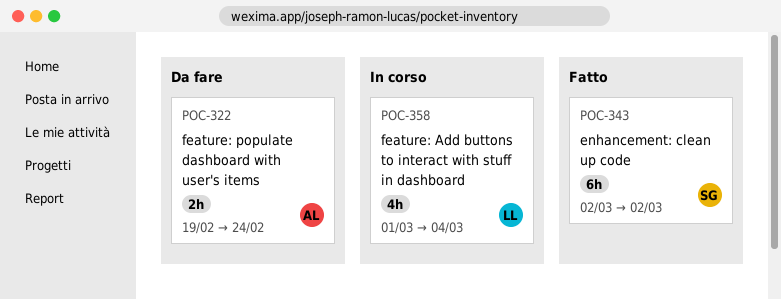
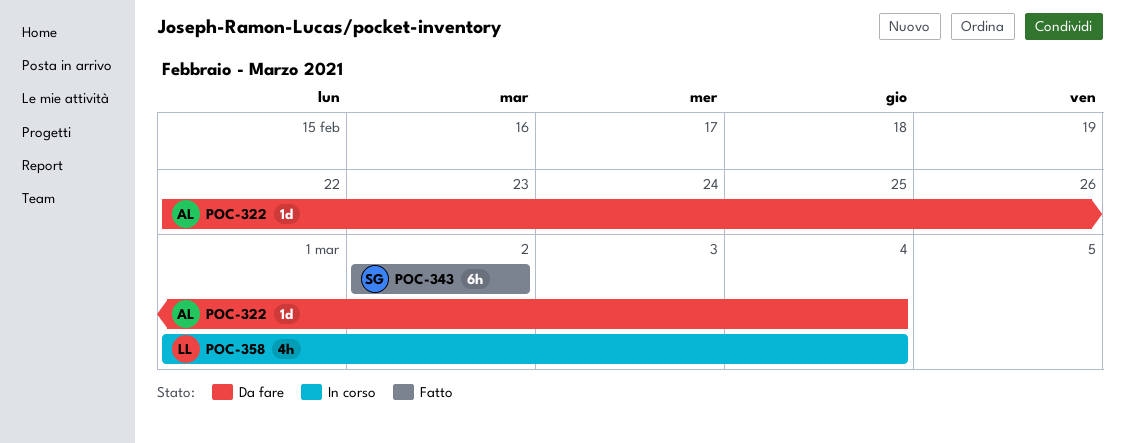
POC-322, estimate: 2h -> 1d
POC-322, start: Feb 19 -> Feb 22
POC-322, due: Feb 24 -> Mar 4

